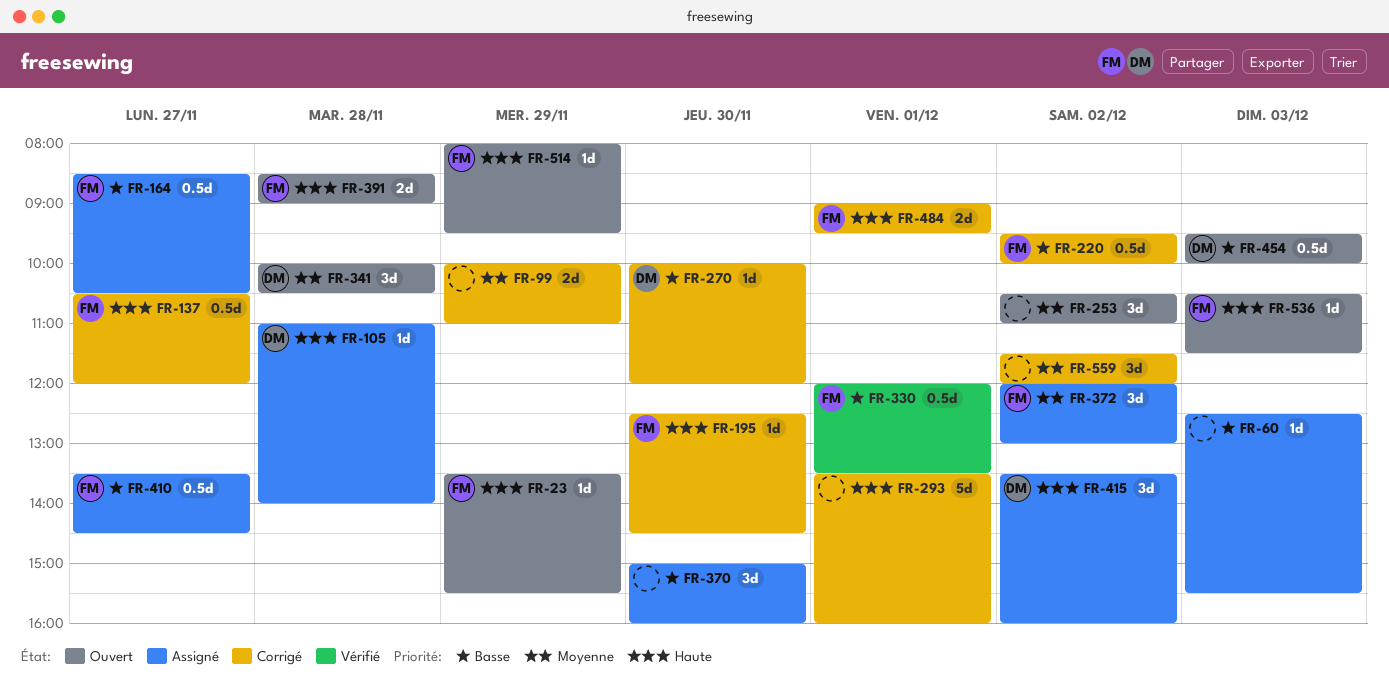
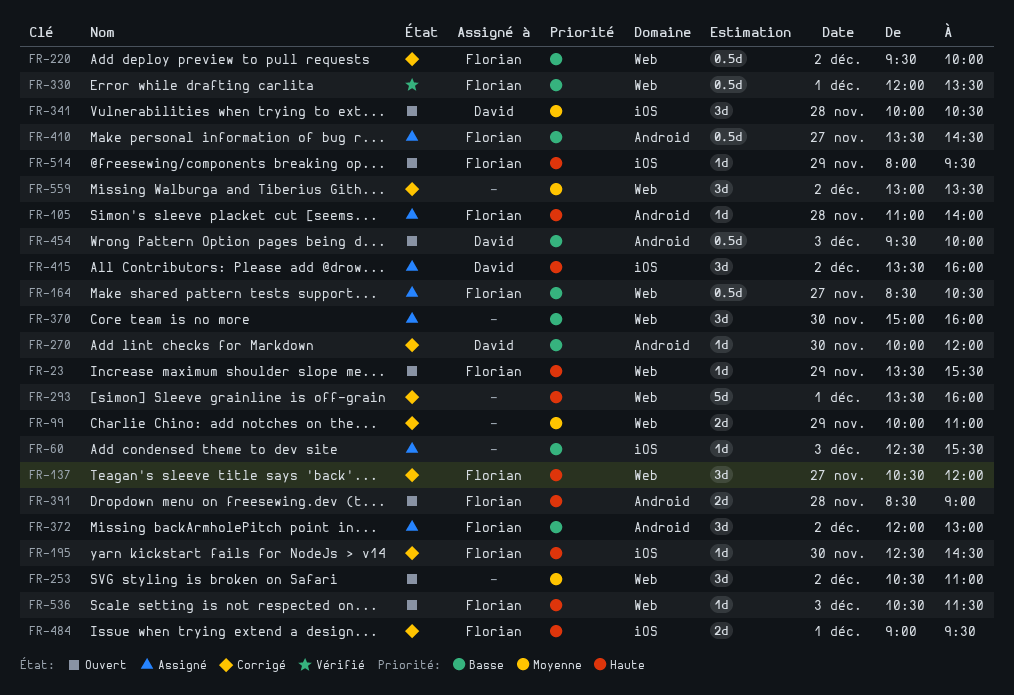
FR-105, owner: David -> Florian
FR-137, estimate: 0.5d -> 3d
FR-372, priority: Moyenne -> Basse
FR-559, begins: 11:30 -> 13:00
FR-559, ends: 12:00 -> 13:30

